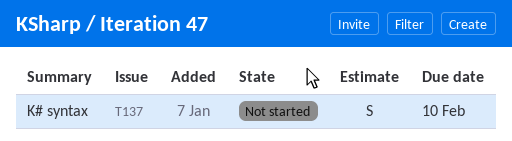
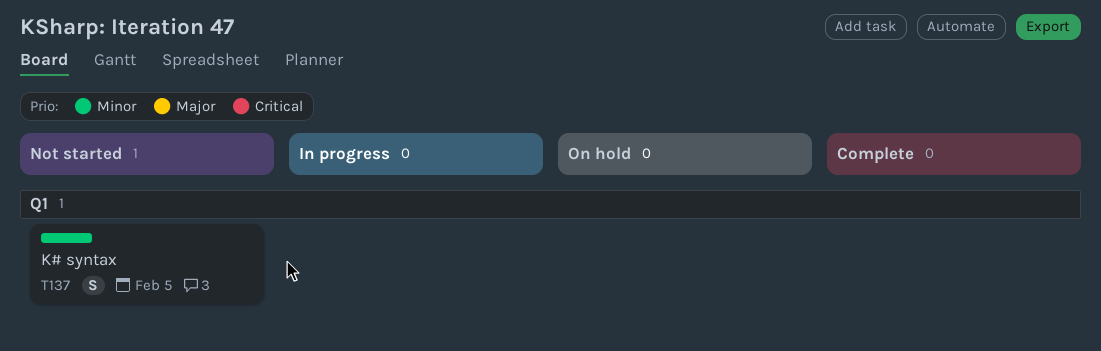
T137, due: Feb 10 -> Feb 5

